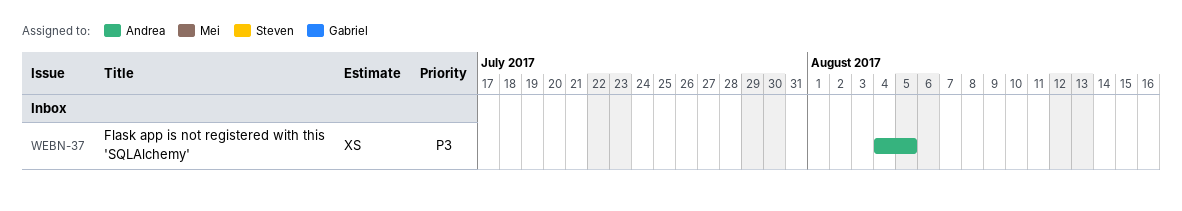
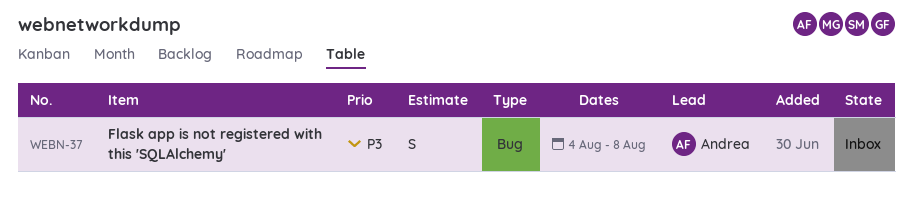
WEBN-37, estimate: XS -> S
WEBN-37, due: Aug 5 -> Aug 8

